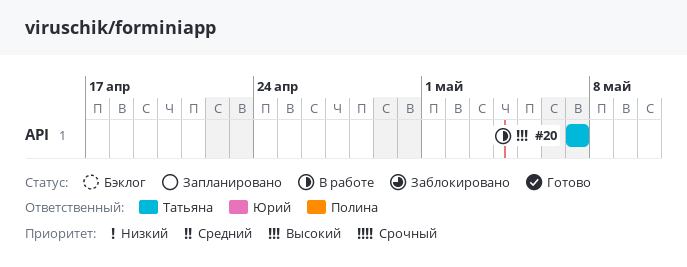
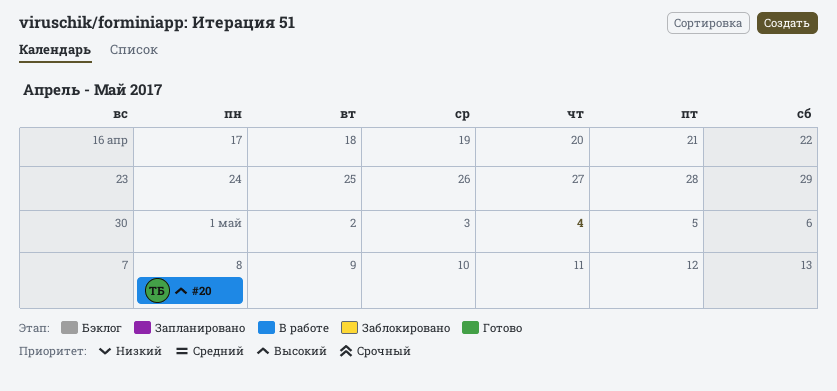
#20, start: May 7 -> May 8
#20, due: May 7 -> May 8

